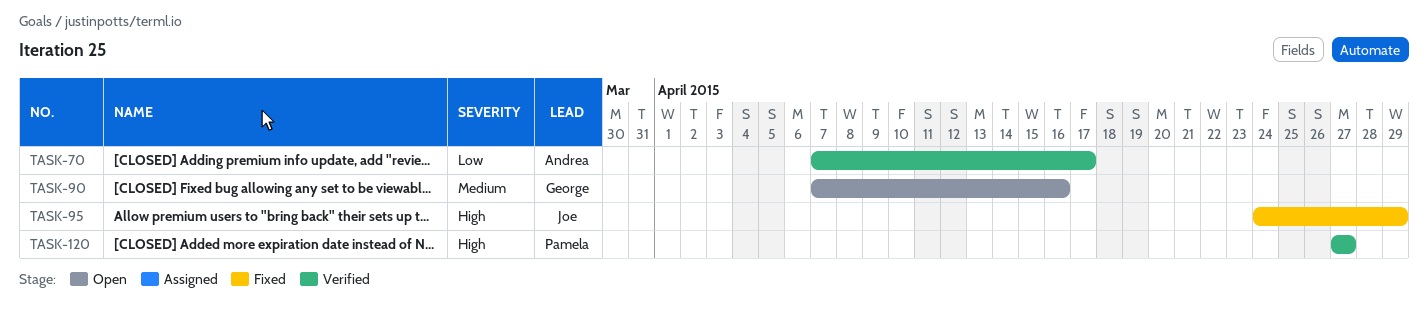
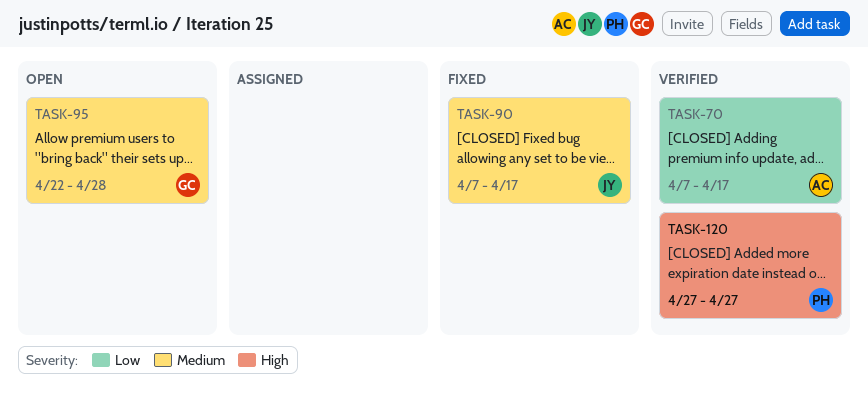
TASK-90, status: Open -> Fixed
TASK-90, owner: George -> Joe
TASK-90, due: Apr 16 -> Apr 17
TASK-95, status: Fixed -> Open
TASK-95, owner: Joe -> George
TASK-95, priority: High -> Medium
TASK-95, start: Apr 24 -> Apr 22
TASK-95, due: Apr 29 -> Apr 28

